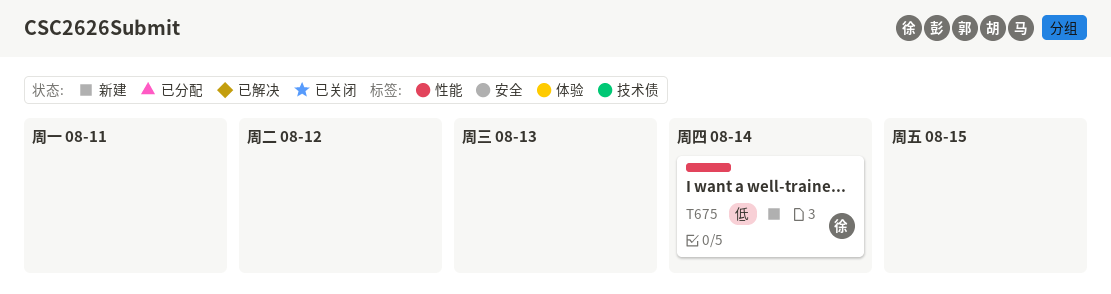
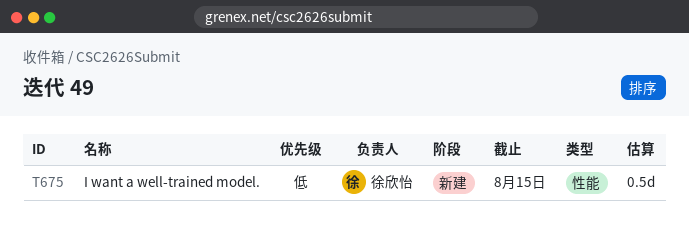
T675, due: Aug 14 -> Aug 15

